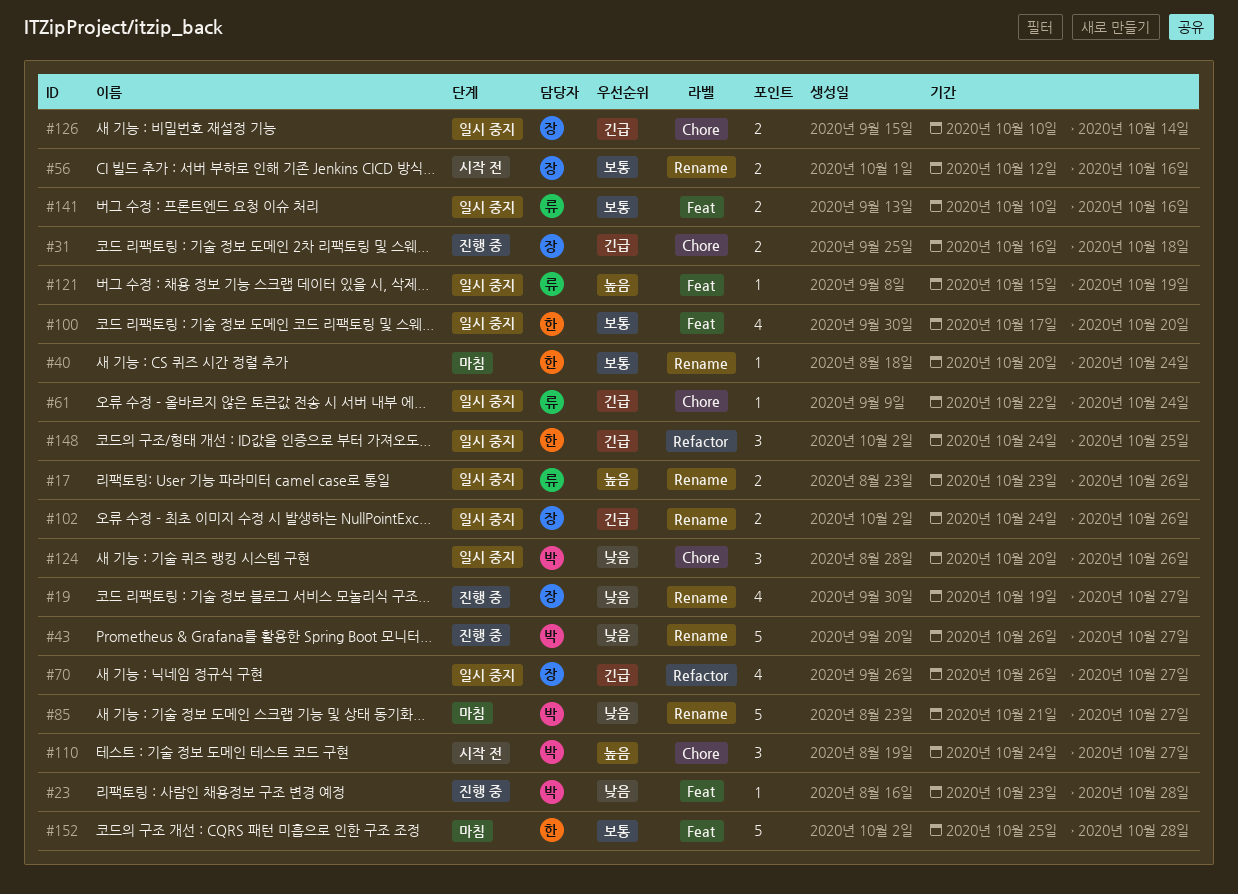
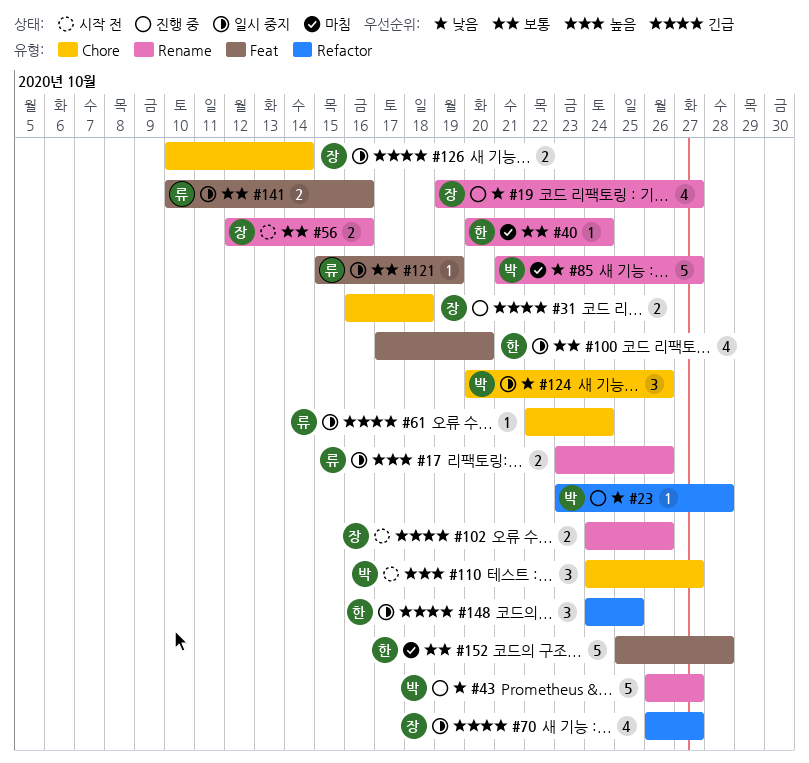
#23, label: Feat -> Refactor
#102, status: 일시 중지 -> 시작 전
#121, priority: 높음 -> 보통

